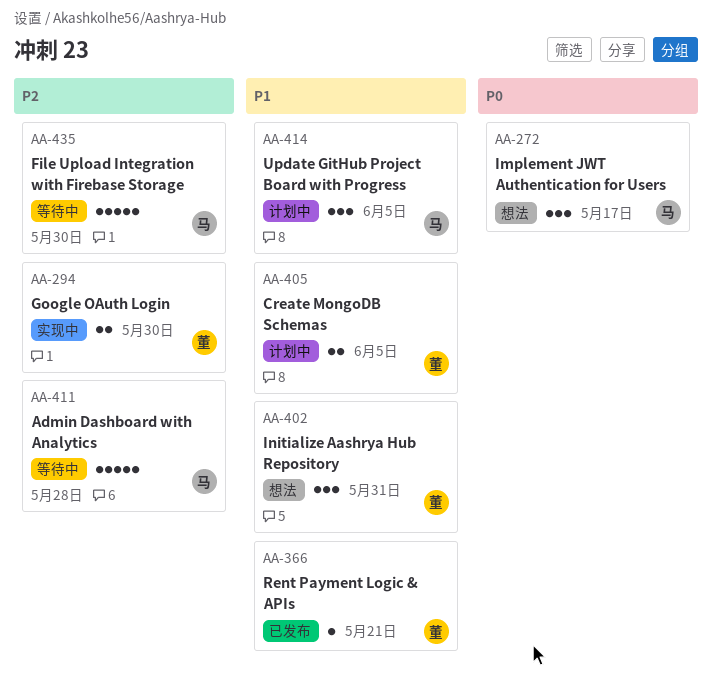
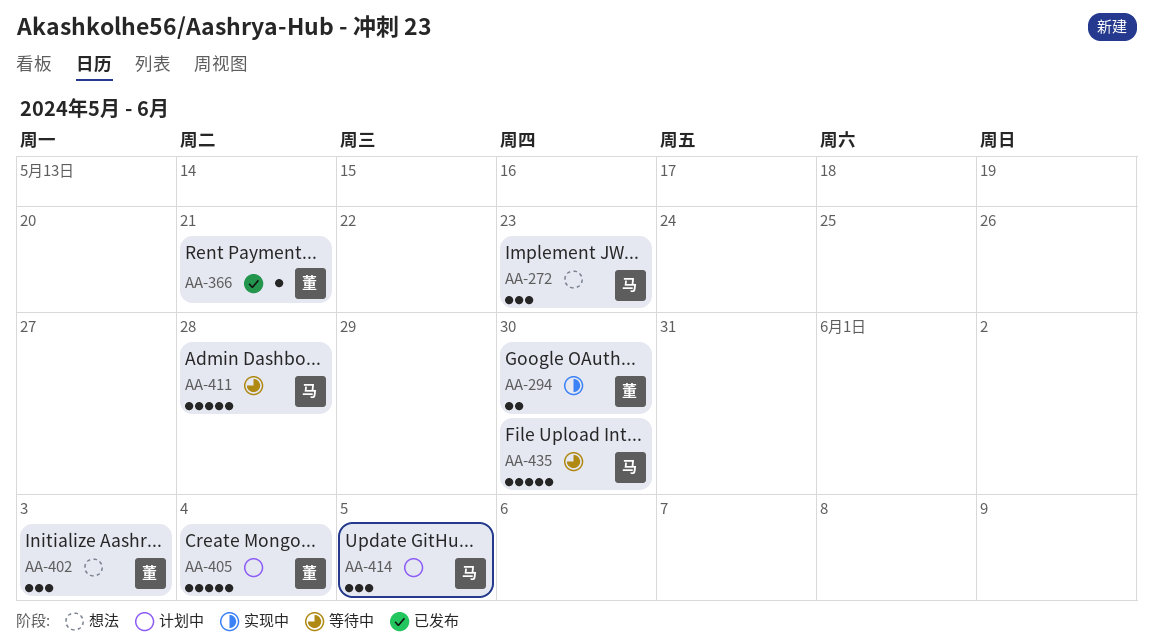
AA-272, due: May 17 -> May 23
AA-402, due: May 31 -> Jun 3
AA-405, estimate: 2 -> 5
AA-405, due: Jun 5 -> Jun 4

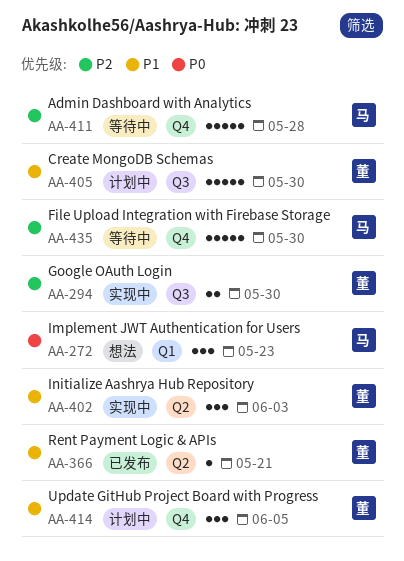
AA-402, status: 想法 -> 实现中
AA-405, due: Jun 4 -> May 30
AA-414, owner: 马 -> 董

